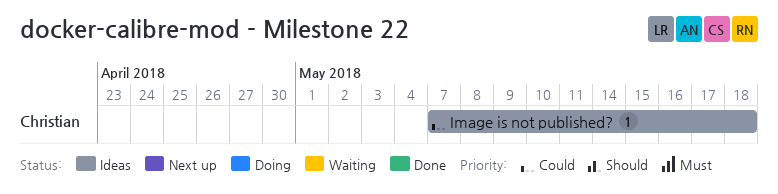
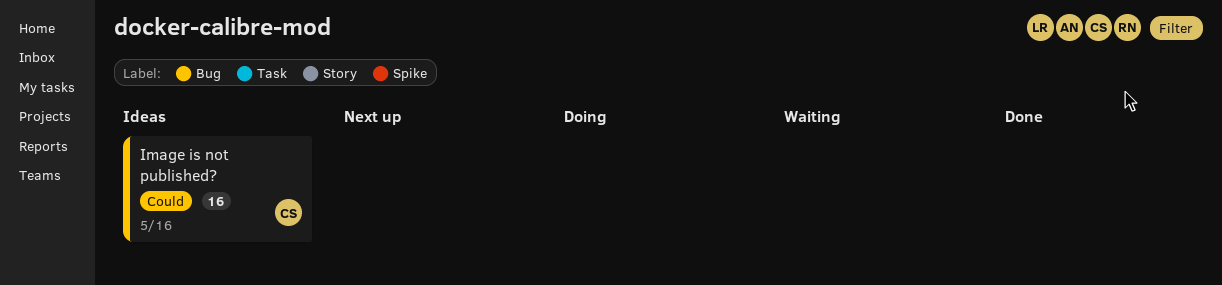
Image is not published?, estimate: 1 -> 16
Image is not published?, due: May 18 -> May 16

